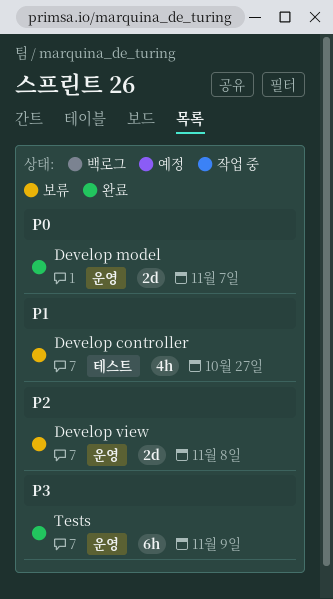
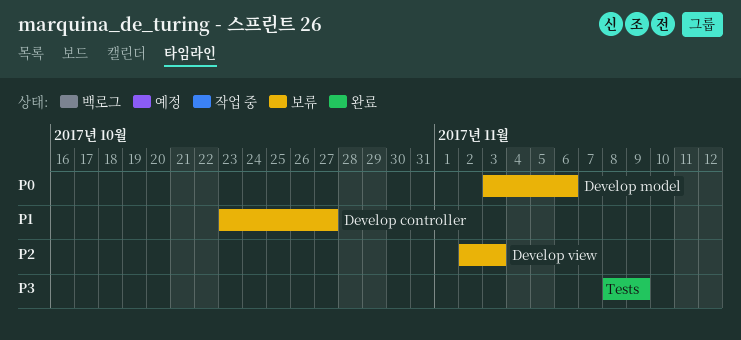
Develop model, status: 완료 -> 보류
Develop model, due: Nov 7 -> Nov 6
Develop view, due: Nov 8 -> Nov 3

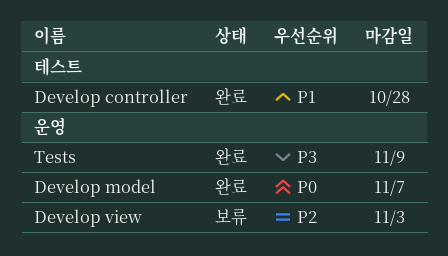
Develop controller, status: 보류 -> 완료
Develop controller, due: Oct 27 -> Oct 28
Develop model, status: 보류 -> 완료
Develop model, due: Nov 6 -> Nov 7

